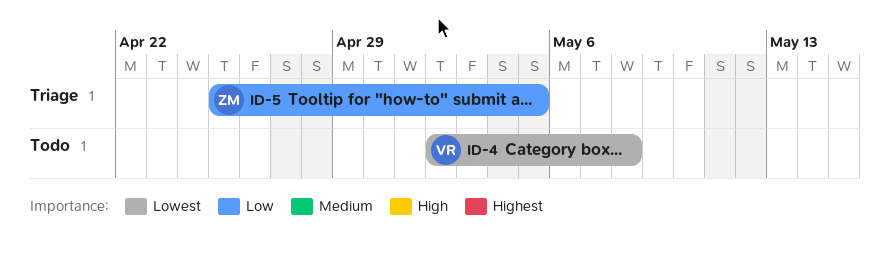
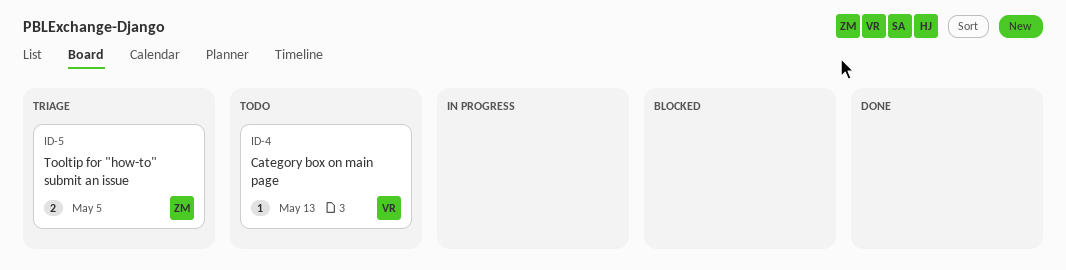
ID-4, due: May 8 -> May 13

